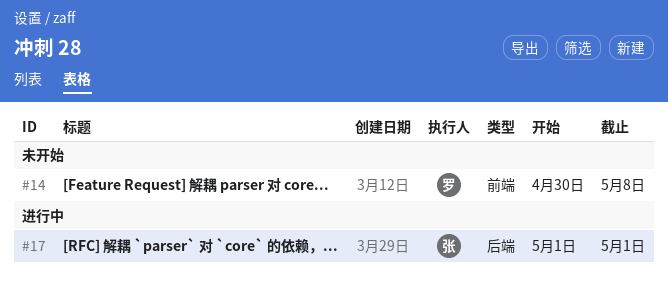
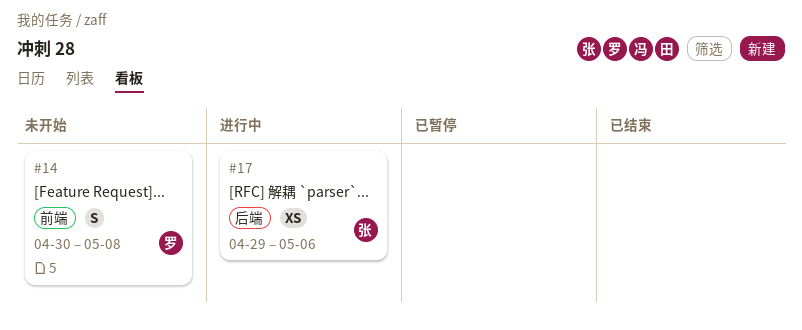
#17, start: May 1 -> Apr 29
#17, due: May 1 -> May 6

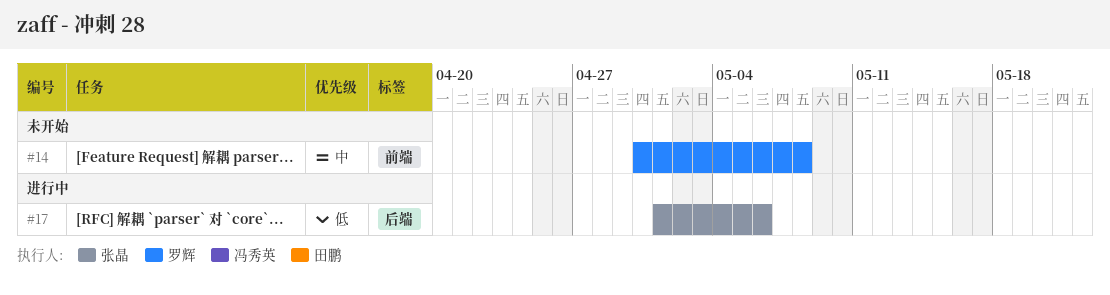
#17, start: Apr 29 -> May 1

